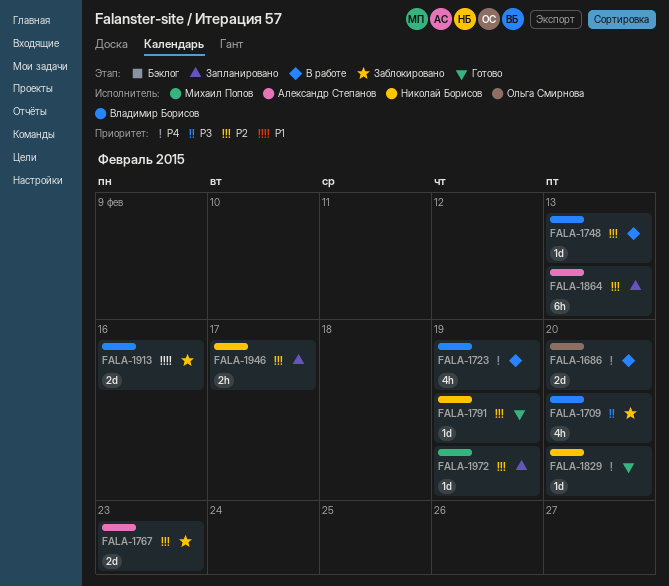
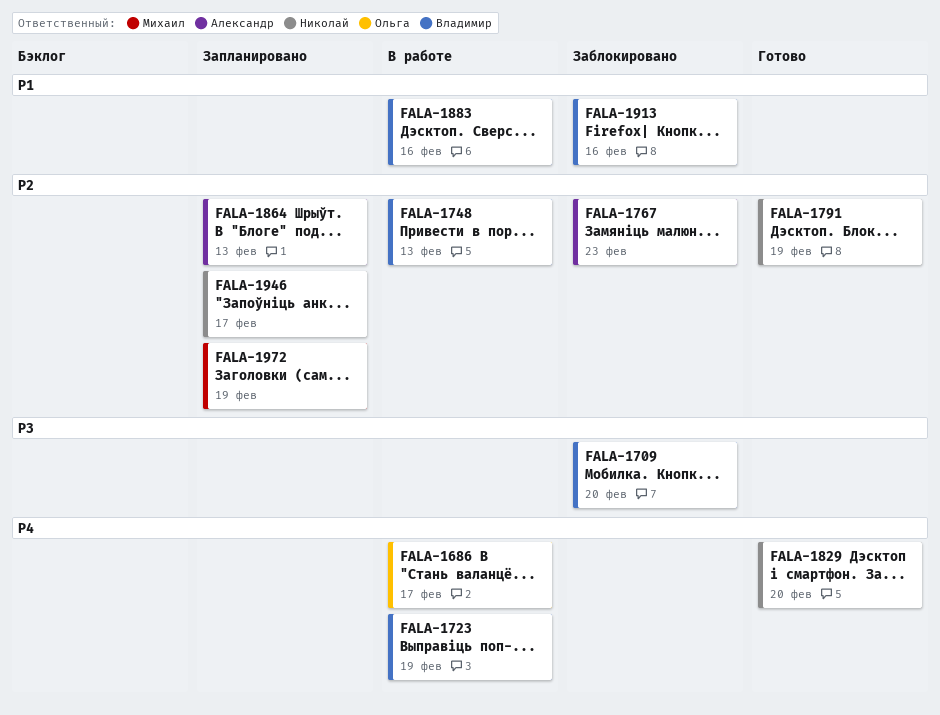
FALA-1686, due: Feb 20 -> Feb 17
FALA-1883: none -> present

